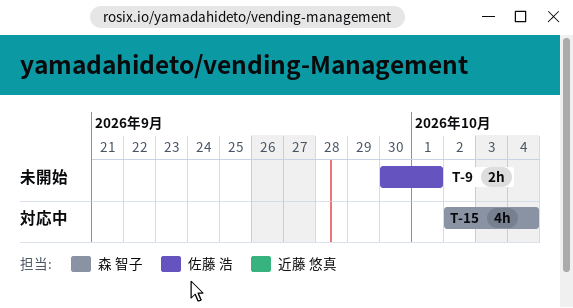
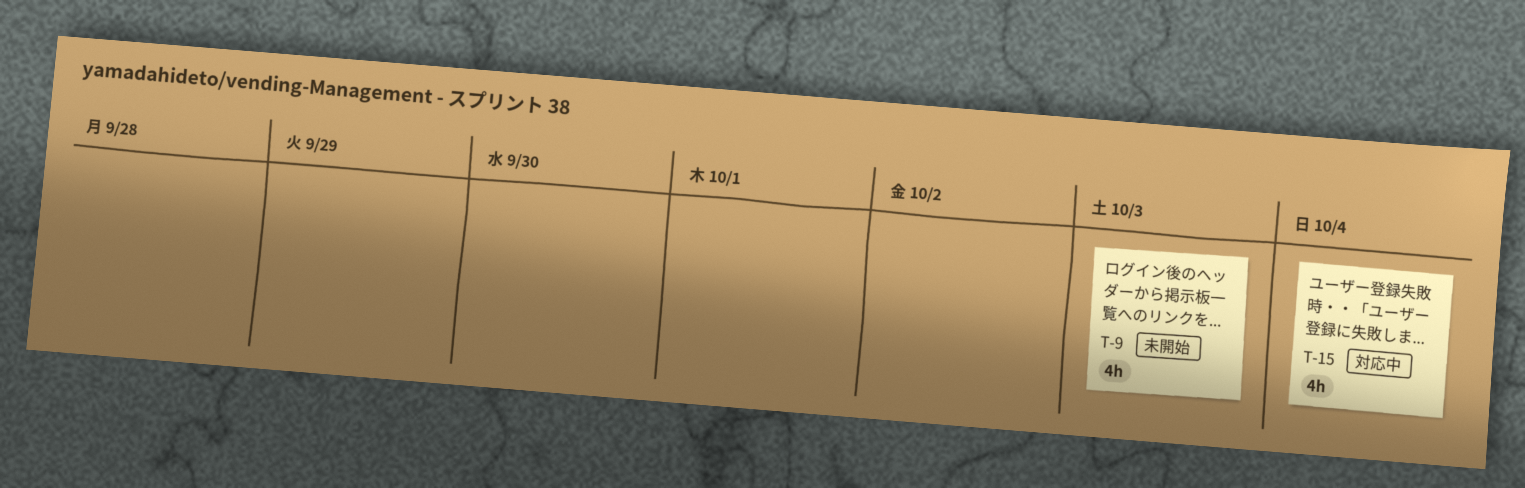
T-9, estimate: 2h -> 4h
T-9, due: Oct 1 -> Oct 3

